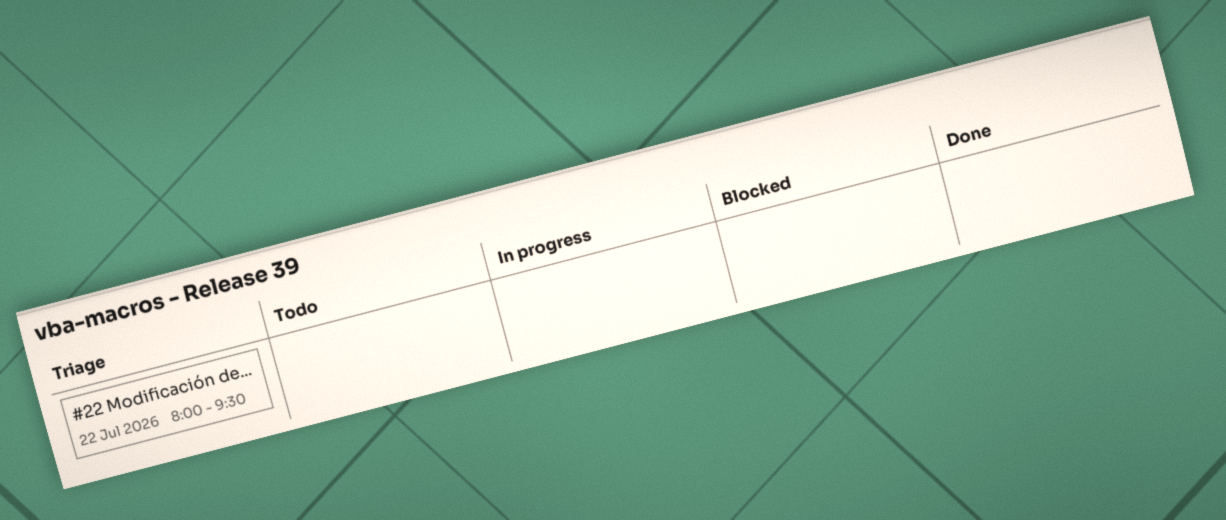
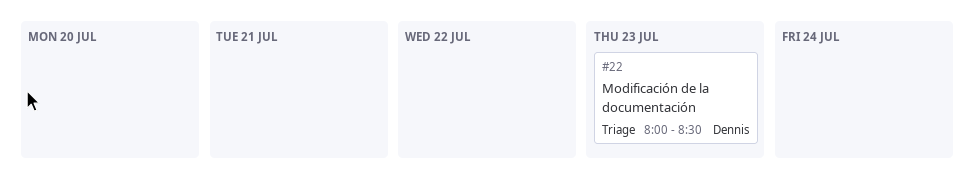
#22, day: Jul 22 -> Jul 23
#22, ends: 09:30 -> 08:30

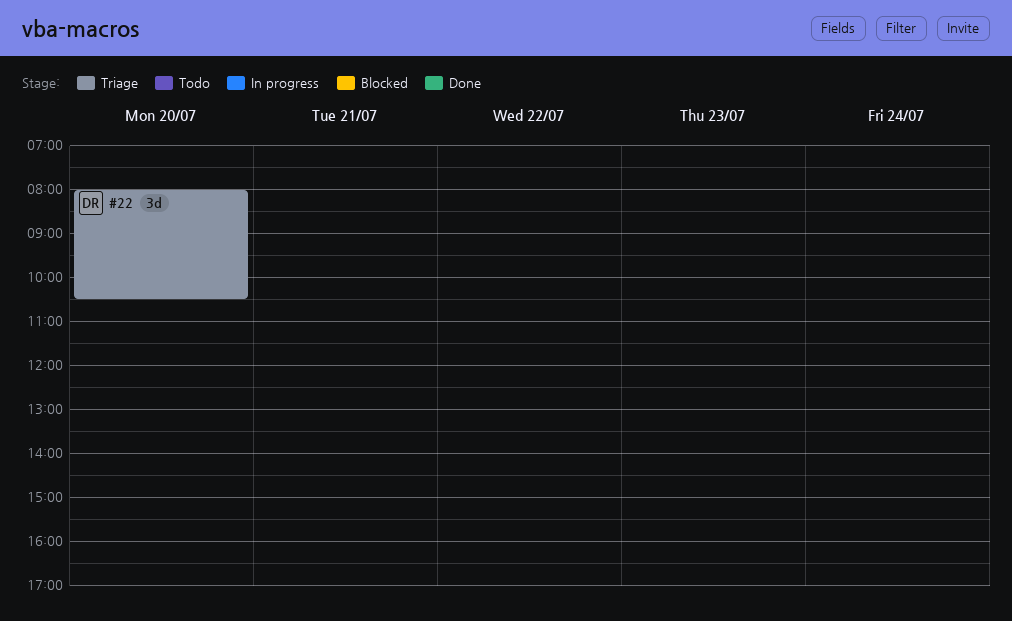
#22, day: Jul 23 -> Jul 20
#22, ends: 08:30 -> 10:30

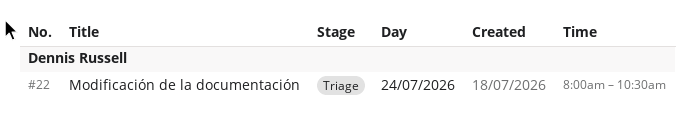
#22, day: Jul 20 -> Jul 24

